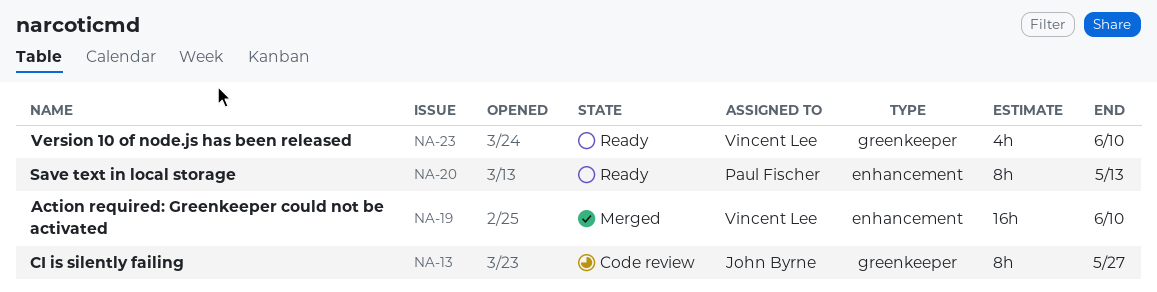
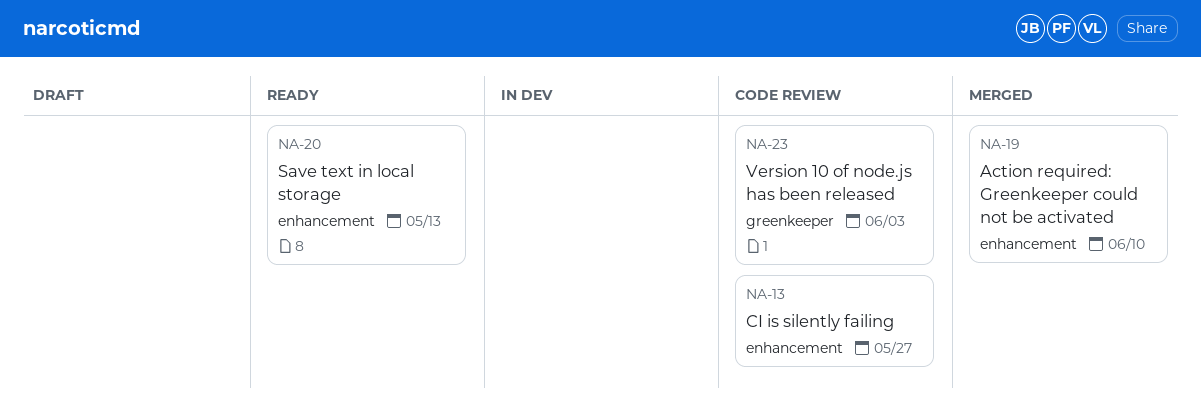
NA-13, label: greenkeeper -> enhancement
NA-23, status: Ready -> Code review
NA-23, due: Jun 10 -> Jun 3

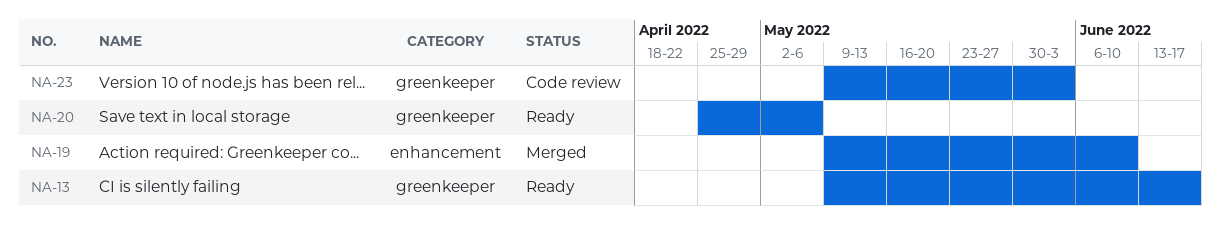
NA-13, status: Code review -> Ready
NA-13, label: enhancement -> greenkeeper
NA-13, due: May 27 -> Jun 17
NA-20, label: enhancement -> greenkeeper
NA-20, due: May 13 -> May 6

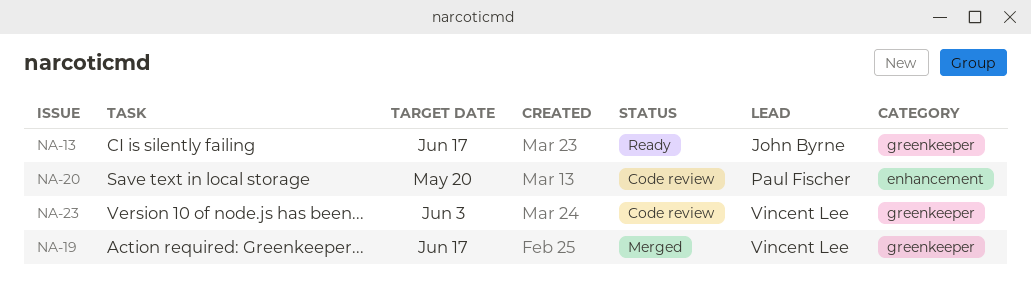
NA-19, label: enhancement -> greenkeeper
NA-19, due: Jun 10 -> Jun 17
NA-20, status: Ready -> Code review
NA-20, label: greenkeeper -> enhancement
NA-20, due: May 6 -> May 20

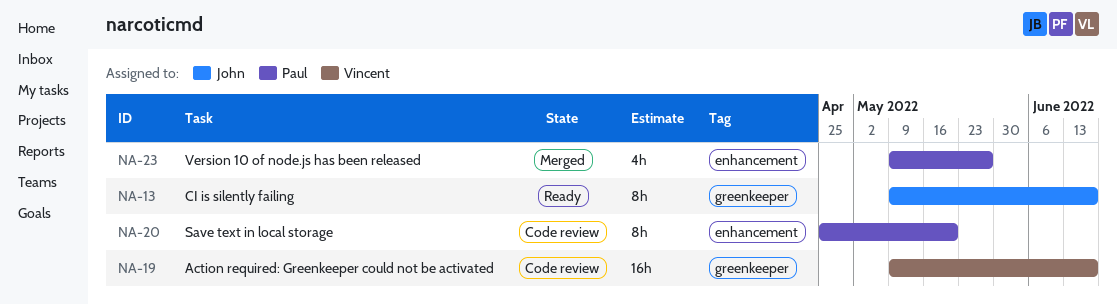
NA-19, status: Merged -> Code review
NA-23, status: Code review -> Merged
NA-23, owner: Vincent Lee -> Paul Fischer
NA-23, label: greenkeeper -> enhancement
NA-23, due: Jun 3 -> May 27

